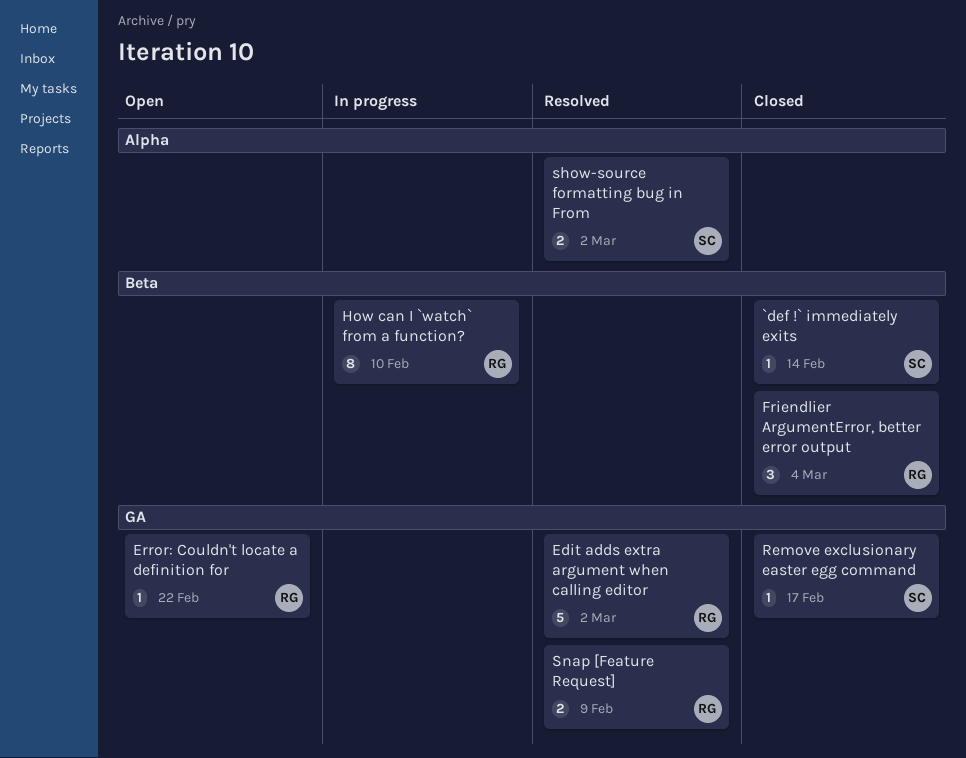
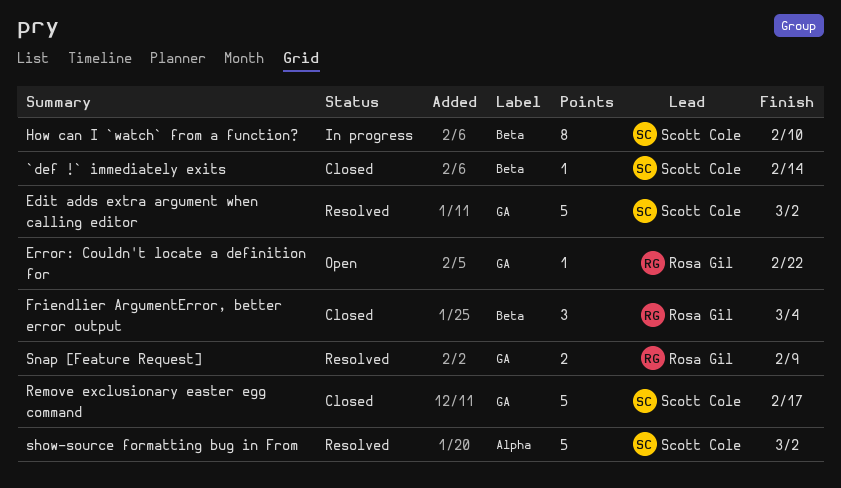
Edit adds extra argument when calling editor, owner: Rosa Gil -> Scott Cole
How can I `watch` from a function?, owner: Rosa Gil -> Scott Cole
Remove exclusionary easter egg command, estimate: 1 -> 5
show-source formatting bug in From, estimate: 2 -> 5

